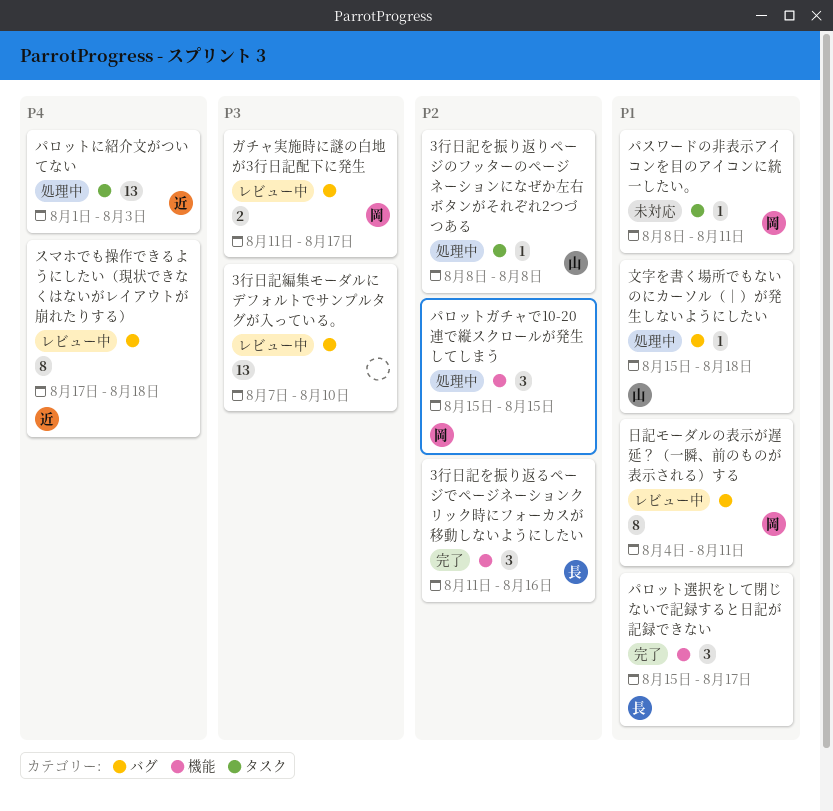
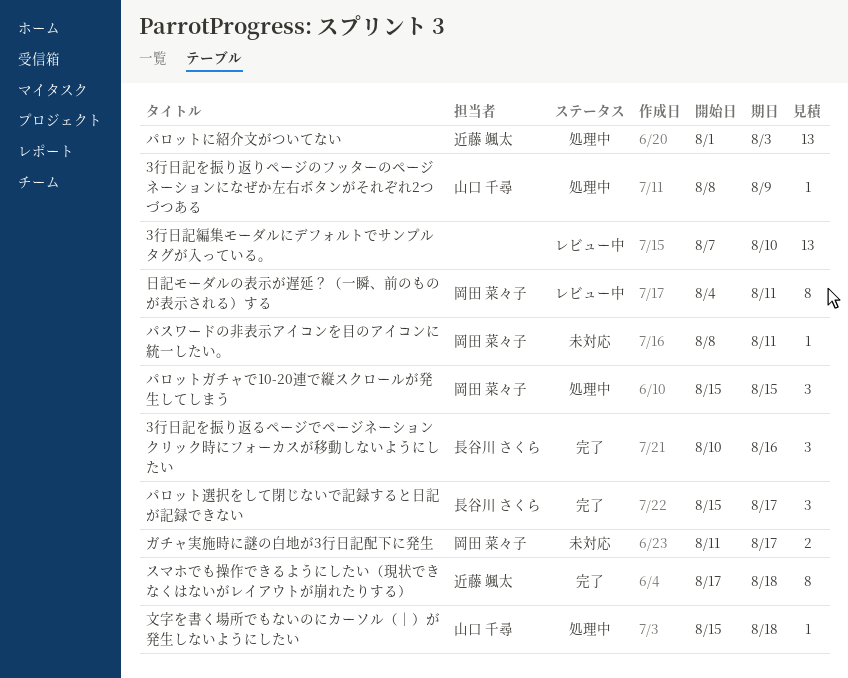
3行日記を振り返りページのフッターのページネーションになぜか左右ボタンがそれぞれ2つづつある, due: Aug 8 -> Aug 9
3行日記を振り返るページでページネーションクリック時にフォーカスが移動しないようにしたい, start: Aug 11 -> Aug 10
ガチャ実施時に謎の白地が3行日記配下に発生, status: レビュー中 -> 未対応
スマホでも操作できるようにしたい（現状できなくはないがレイアウトが崩れたりする）, status: レビュー中 -> 完了

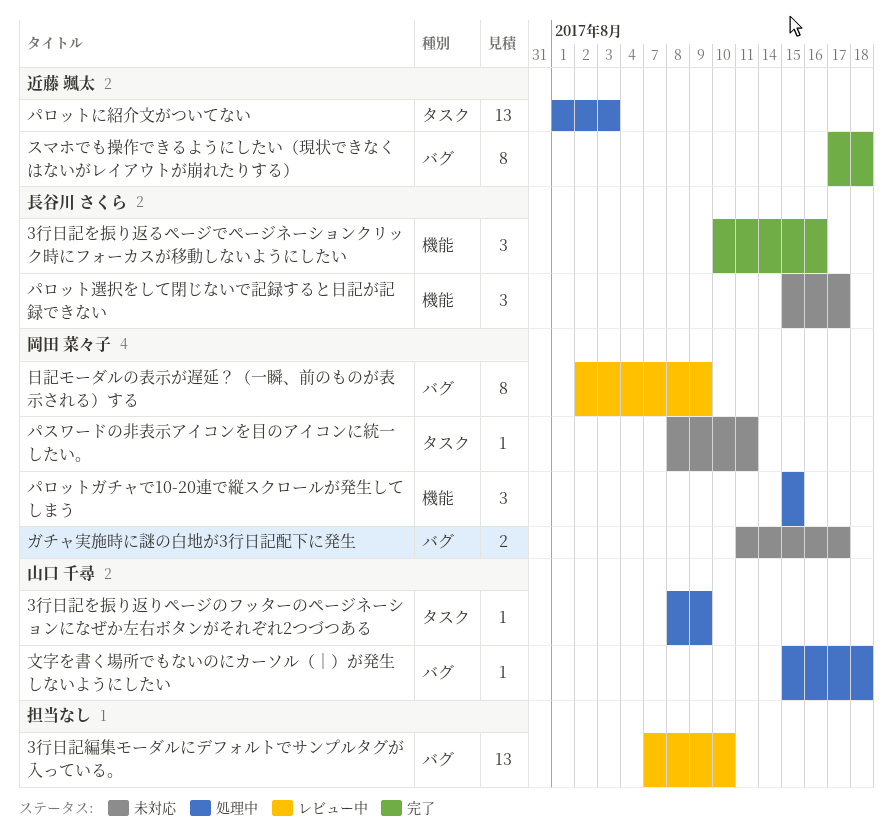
パロット選択をして閉じないで記録すると日記が記録できない, status: 完了 -> 未対応
日記モーダルの表示が遅延？（一瞬、前のものが表示される）する, start: Aug 4 -> Aug 2
日記モーダルの表示が遅延？（一瞬、前のものが表示される）する, due: Aug 11 -> Aug 9

